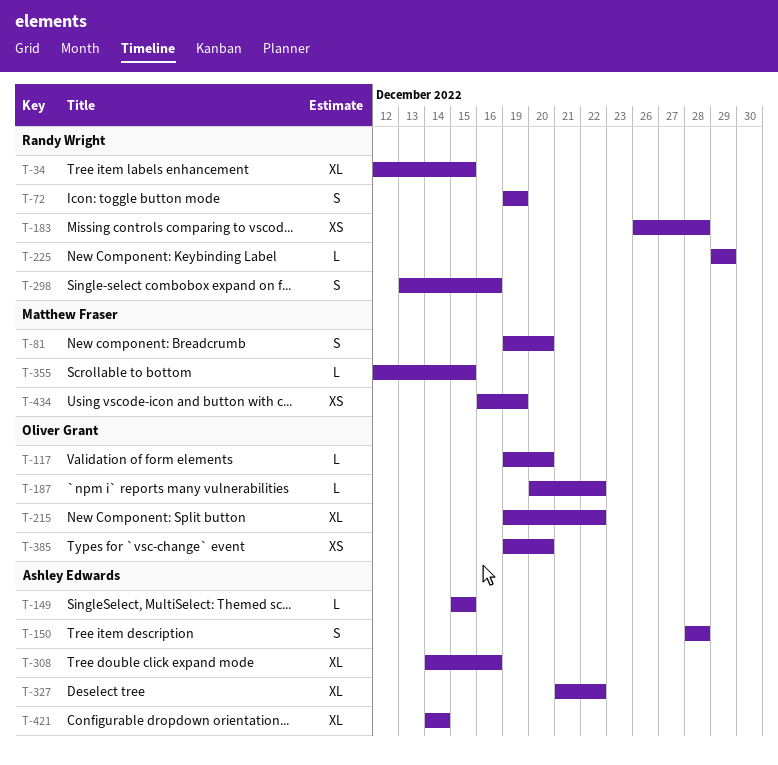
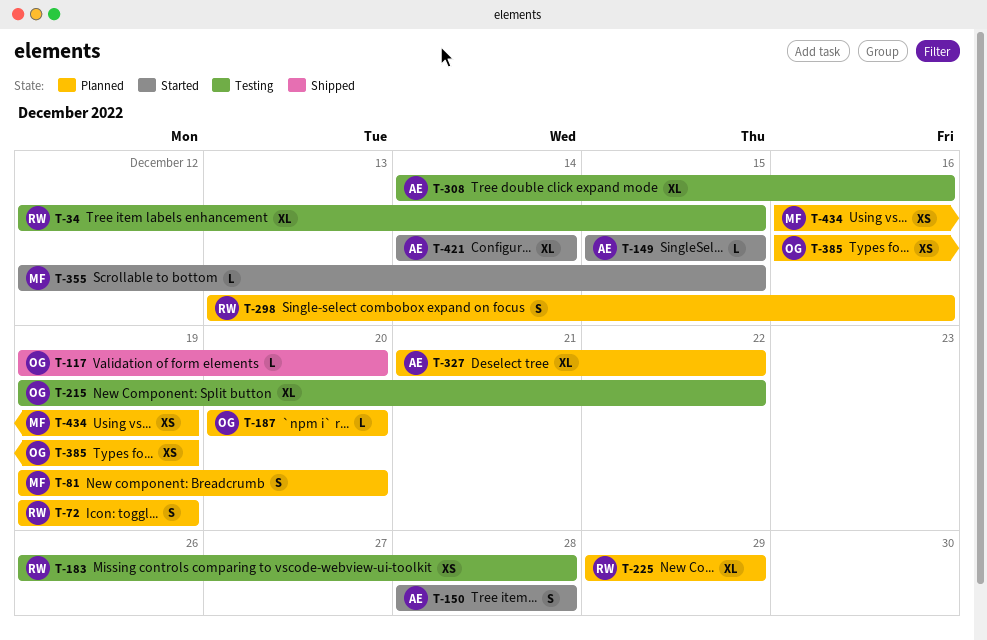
T-187, due: Dec 22 -> Dec 20
T-225, estimate: L -> XL
T-385, start: Dec 19 -> Dec 16
T-385, due: Dec 20 -> Dec 19

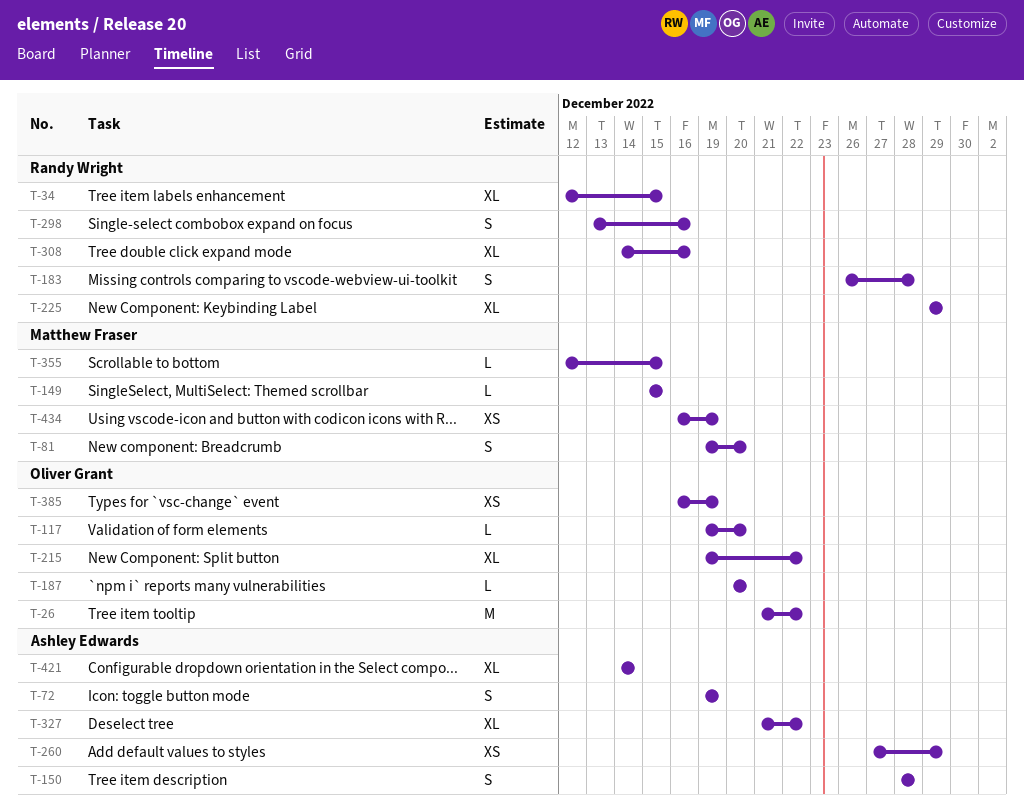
T-26: none -> present
T-72, owner: Randy Wright -> Ashley Edwards
T-149, owner: Ashley Edwards -> Matthew Fraser
T-183, estimate: XS -> S
T-260: none -> present
T-308, owner: Ashley Edwards -> Randy Wright

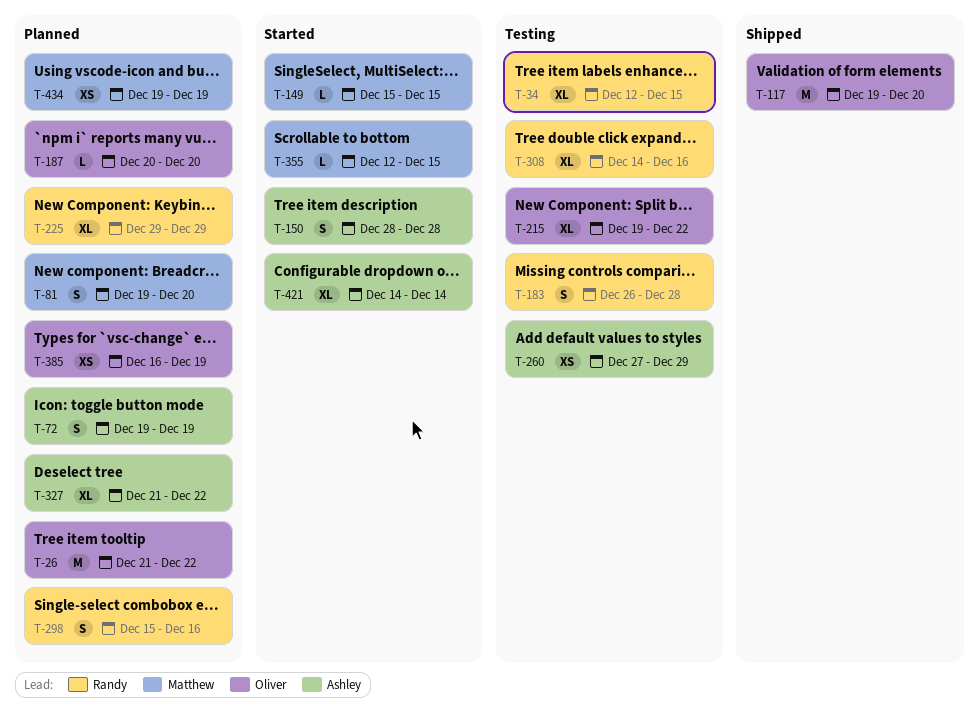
T-117, estimate: L -> M
T-298, start: Dec 13 -> Dec 15
T-434, start: Dec 16 -> Dec 19

